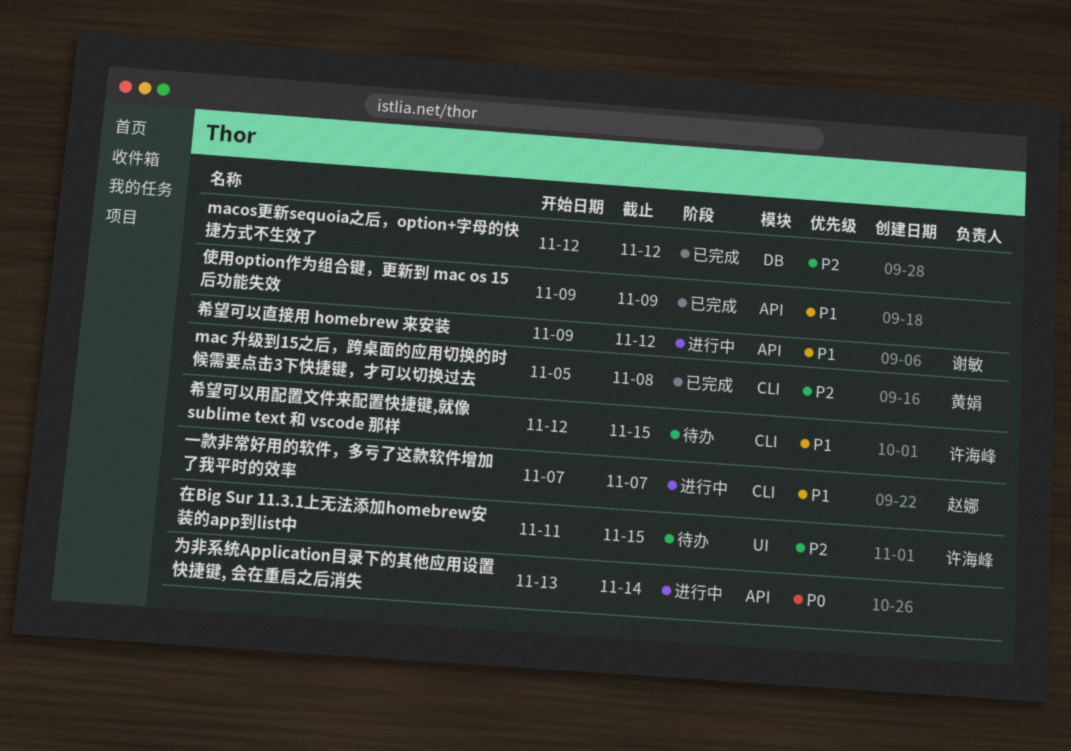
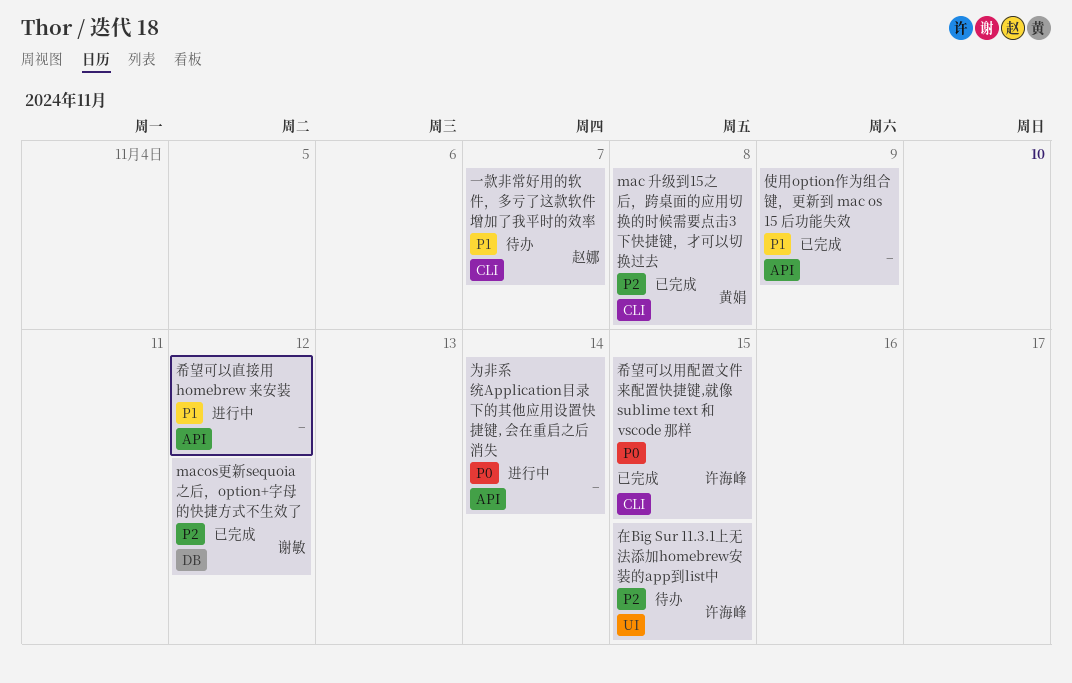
macos更新sequoia之后，option+字母的快捷方式不生效了, owner: none -> 谢敏
一款非常好用的软件，多亏了这款软件增加了我平时的效率, status: 进行中 -> 待办
希望可以用配置文件来配置快捷键,就像 sublime text 和 vscode 那样, status: 待办 -> 已完成
希望可以用配置文件来配置快捷键,就像 sublime text 和 vscode 那样, priority: P1 -> P0
希望可以直接用 homebrew 来安装, owner: 谢敏 -> none

